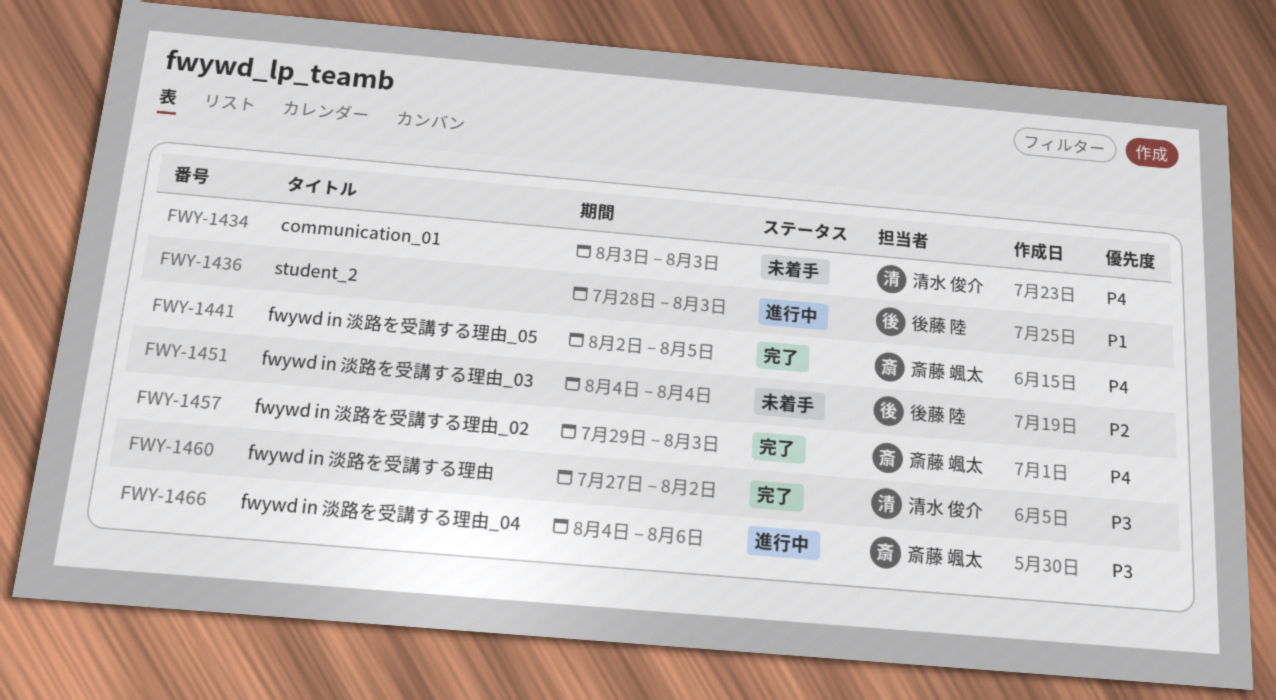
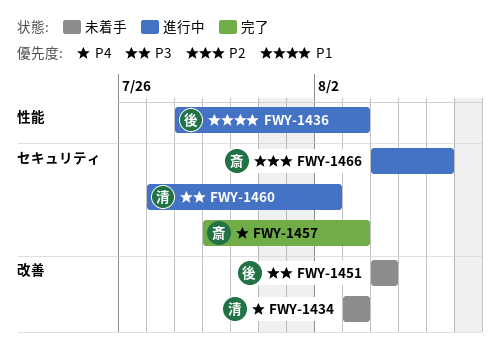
FWY-1441: present -> none
FWY-1451, priority: P2 -> P3
FWY-1460, status: 完了 -> 進行中
FWY-1466, priority: P3 -> P2

